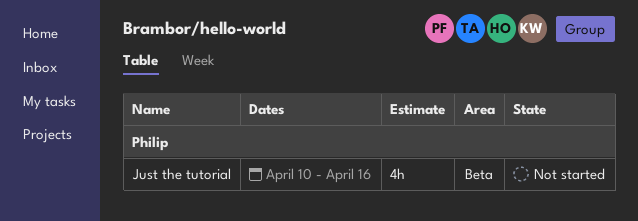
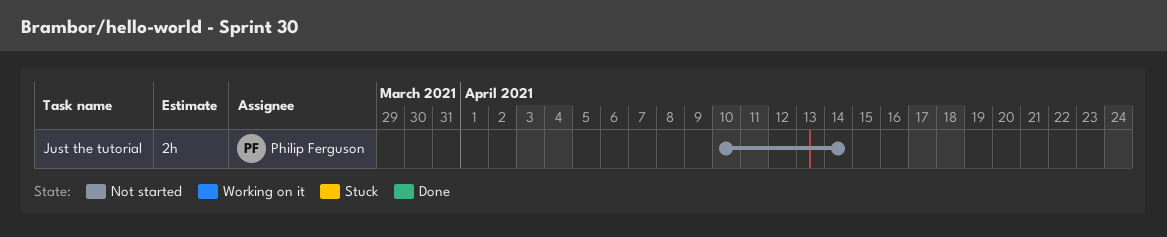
Just the tutorial, estimate: 4h -> 2h
Just the tutorial, due: Apr 16 -> Apr 14

